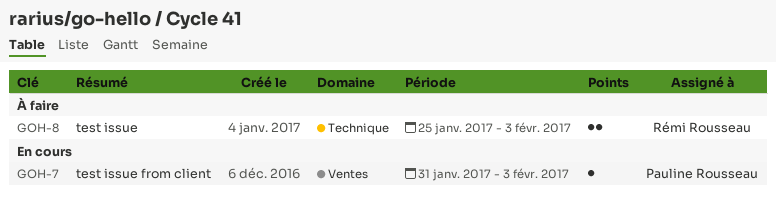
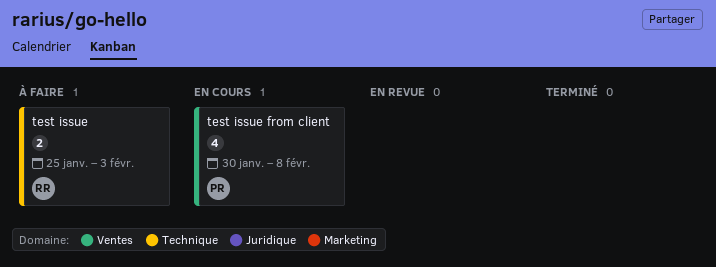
test issue from client, estimate: 1 -> 4
test issue from client, start: Jan 31 -> Jan 30
test issue from client, due: Feb 3 -> Feb 8

